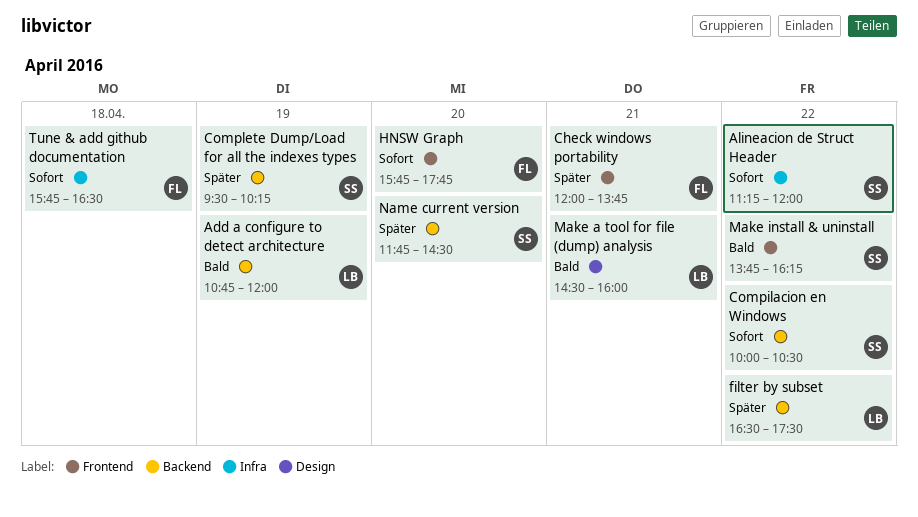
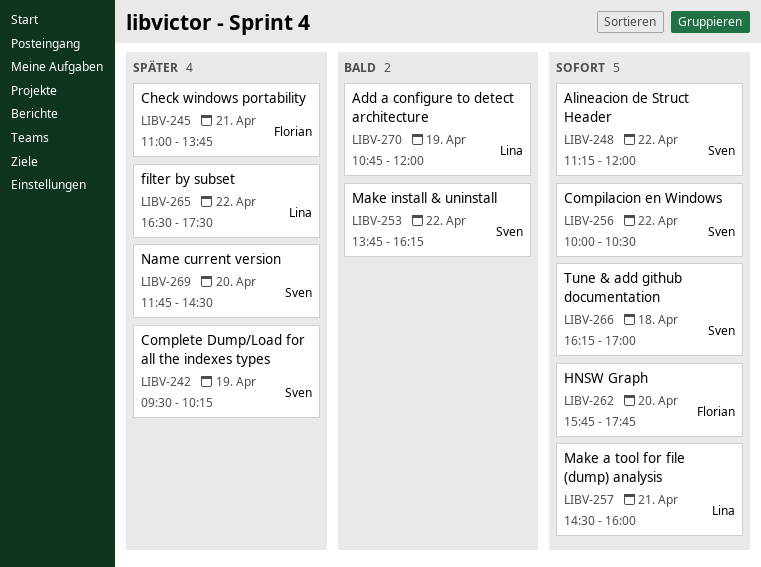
Check windows portability, begins: 12:00 -> 11:00
Make a tool for file (dump) analysis, priority: Bald -> Sofort
Tune & add github documentation, owner: Florian -> Sven
Tune & add github documentation, begins: 15:45 -> 16:15
Tune & add github documentation, ends: 16:30 -> 17:00

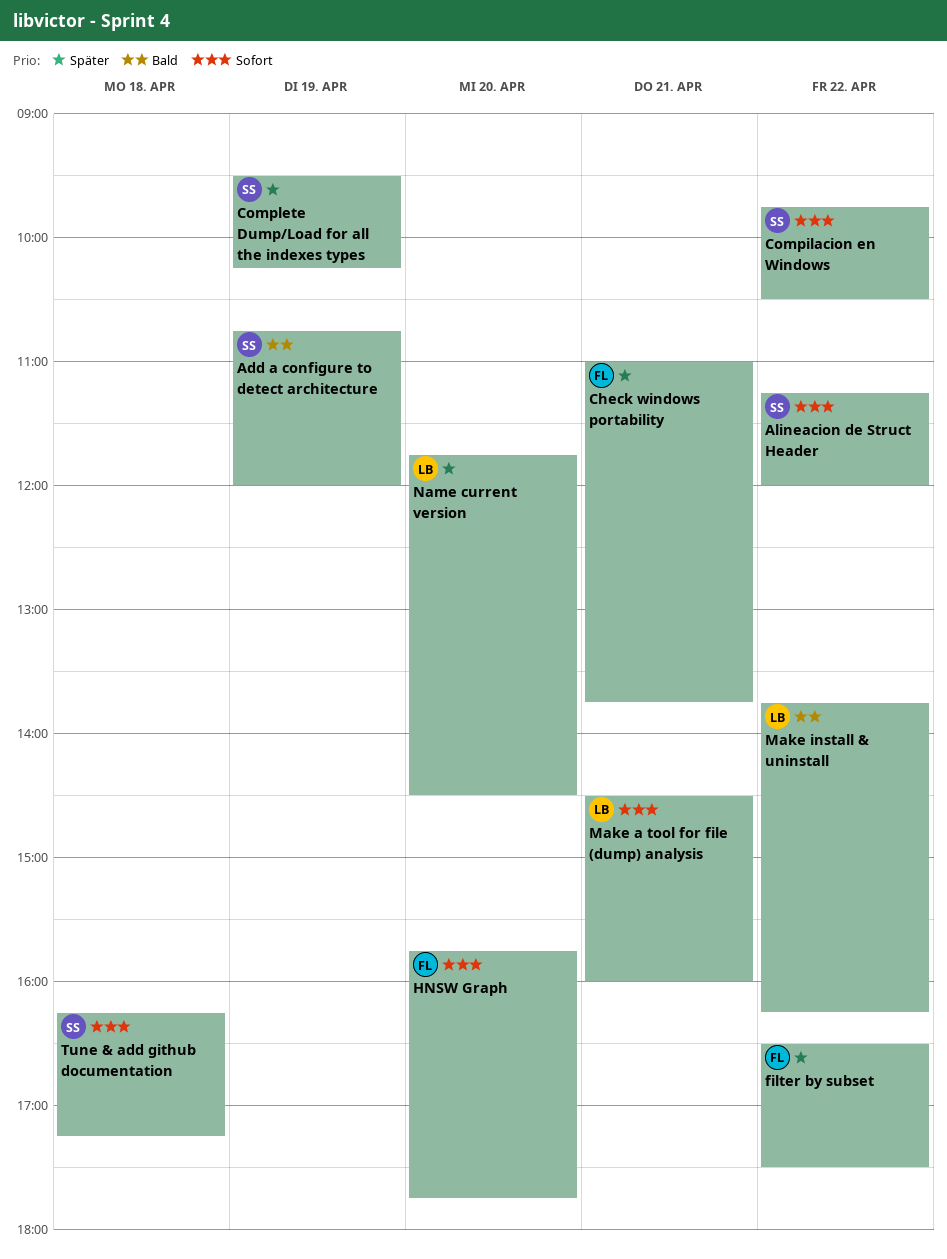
Add a configure to detect architecture, owner: Lina -> Sven
Compilacion en Windows, begins: 10:00 -> 09:45
filter by subset, owner: Lina -> Florian
Make install & uninstall, owner: Sven -> Lina
Name current version, owner: Sven -> Lina
Tune & add github documentation, ends: 17:00 -> 17:15

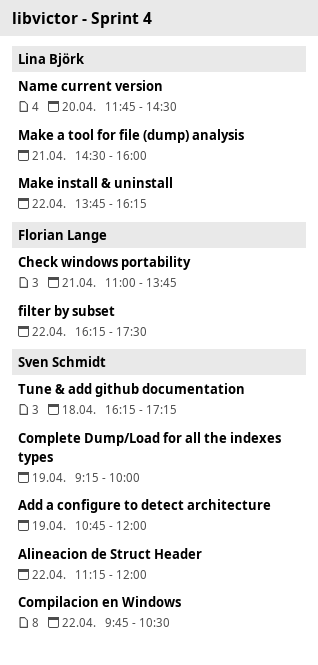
Complete Dump/Load for all the indexes types, begins: 09:30 -> 09:15
Complete Dump/Load for all the indexes types, ends: 10:15 -> 10:00
filter by subset, begins: 16:30 -> 16:15
HNSW Graph: present -> none

